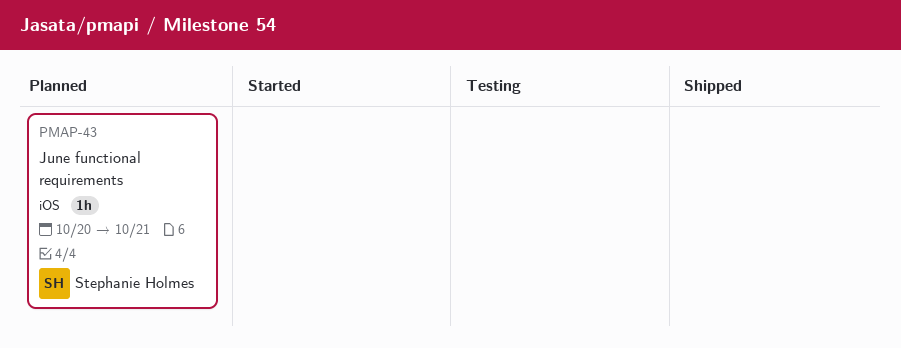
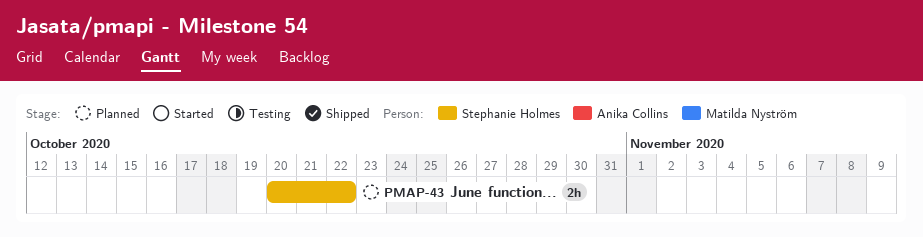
PMAP-43, estimate: 1h -> 2h
PMAP-43, due: Oct 21 -> Oct 22

